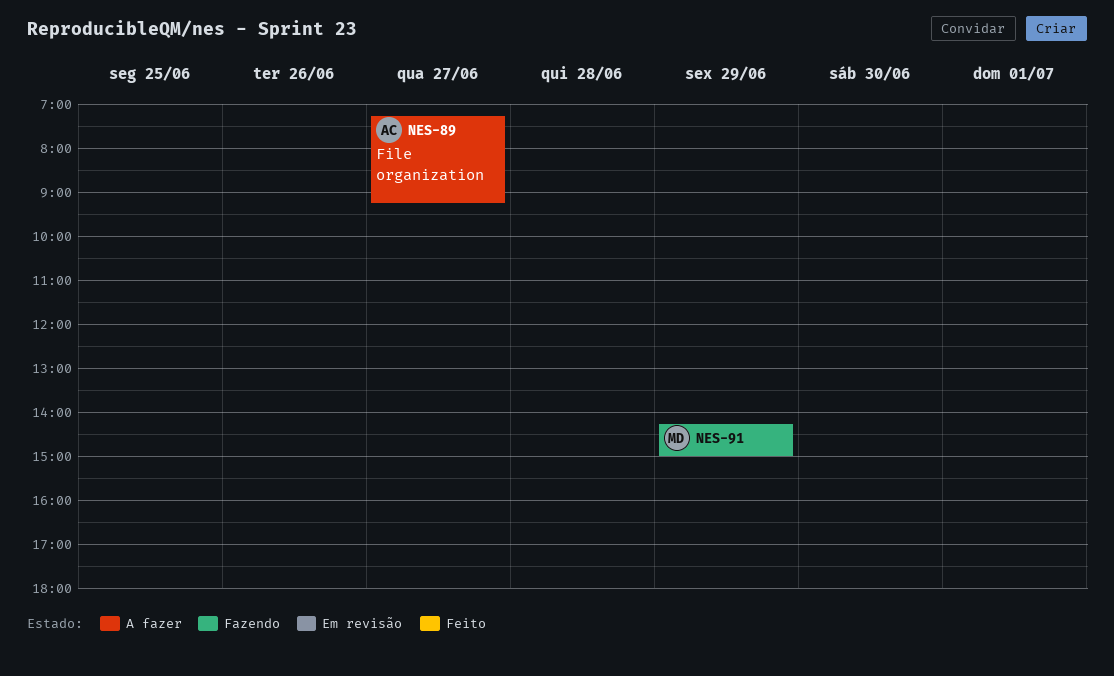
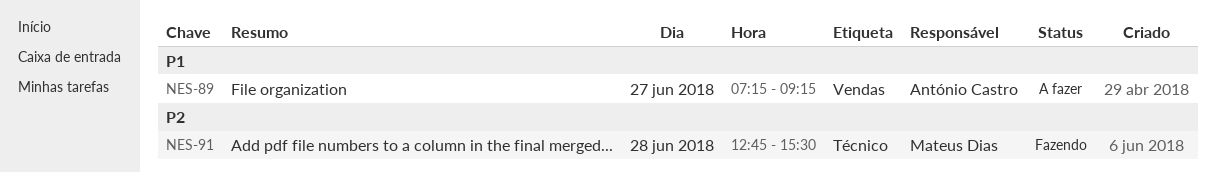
NES-91, day: Jun 29 -> Jun 28
NES-91, begins: 14:15 -> 12:45
NES-91, ends: 15:00 -> 15:30

